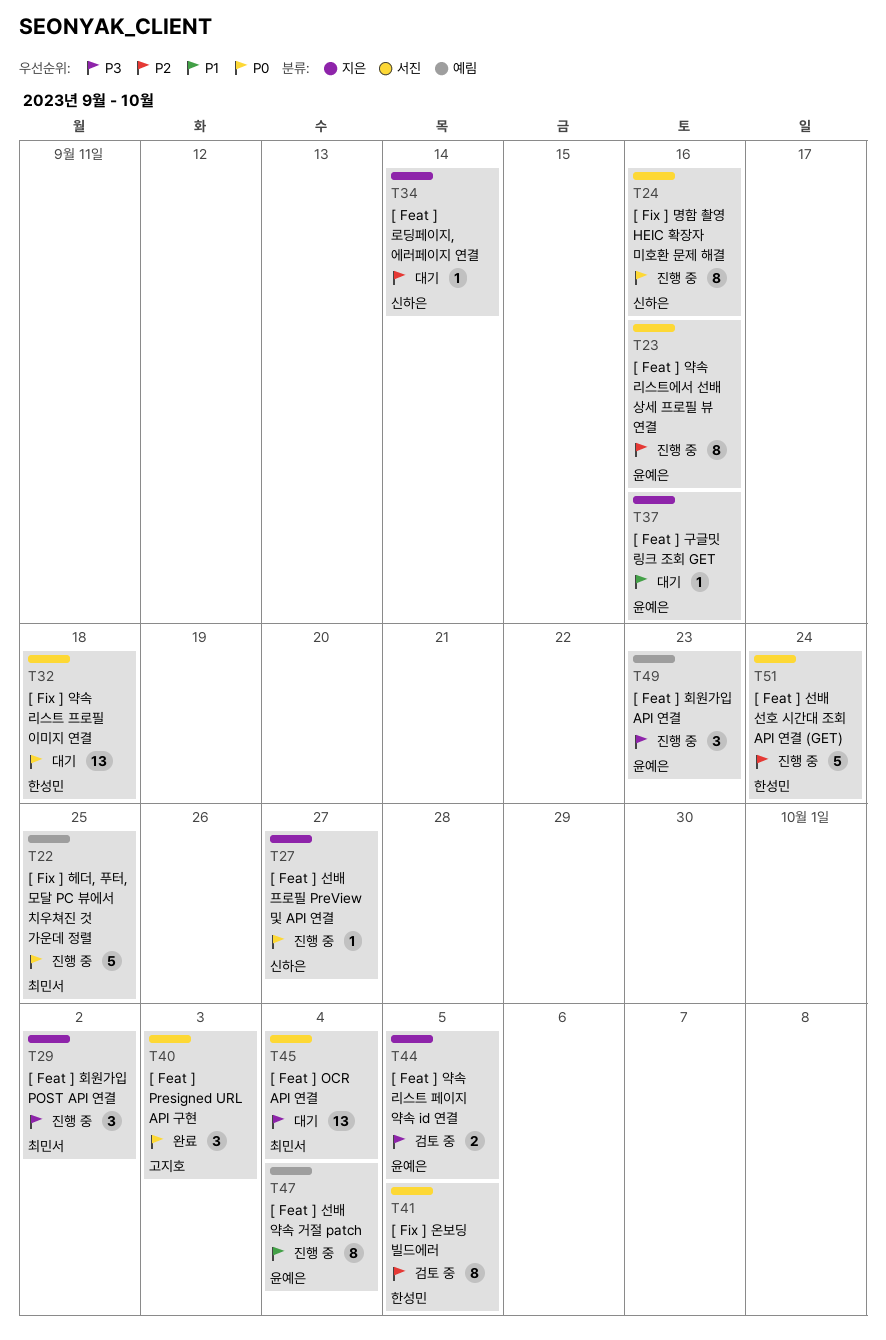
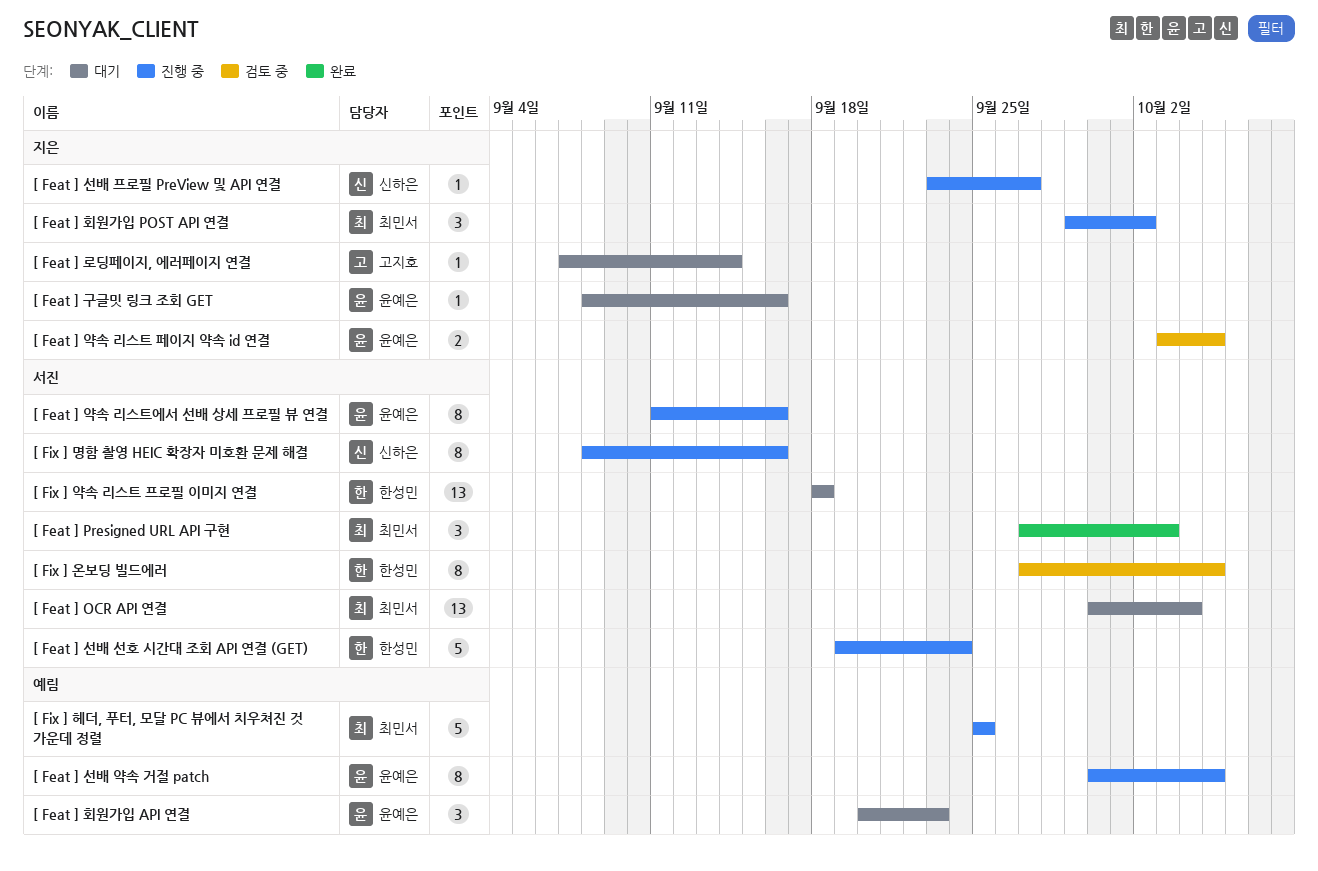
[ Feat ] Presigned URL API 구현, owner: 고지호 -> 최민서
[ Feat ] 로딩페이지, 에러페이지 연결, owner: 신하은 -> 고지호
[ Feat ] 선배 약속 거절 patch, due: Oct 4 -> Oct 5
[ Feat ] 회원가입 API 연결, status: 진행 중 -> 대기

